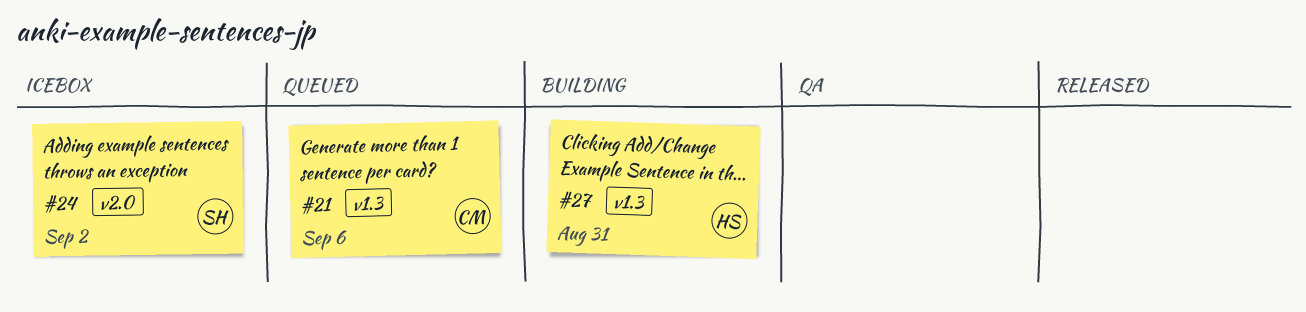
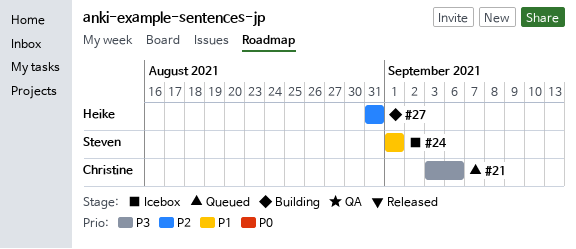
#24, due: Sep 2 -> Sep 1

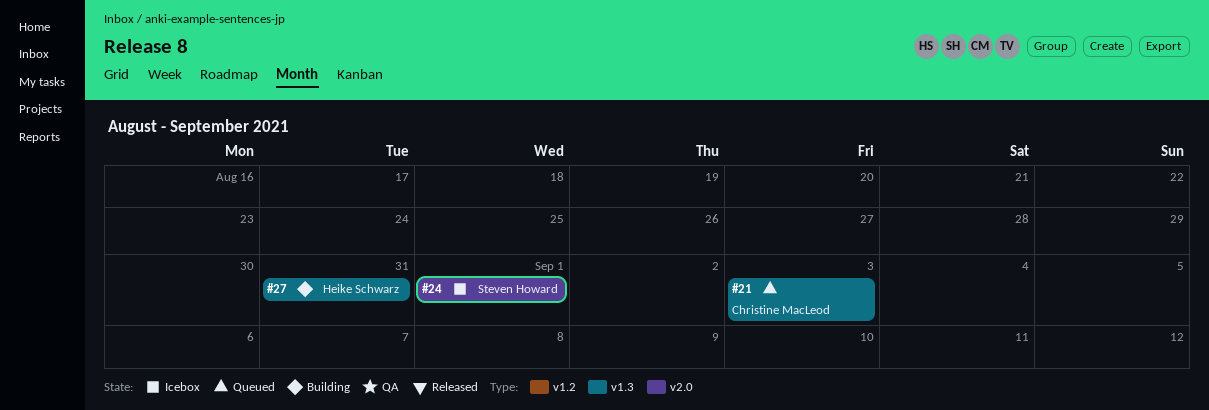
#21, due: Sep 6 -> Sep 3

